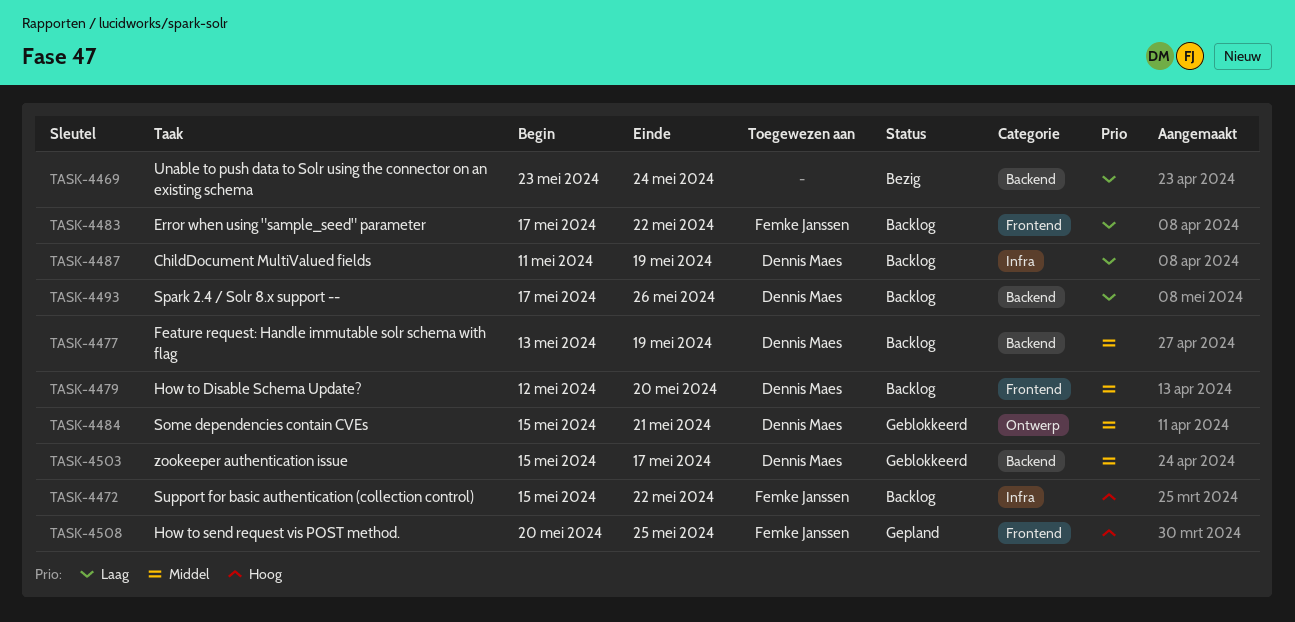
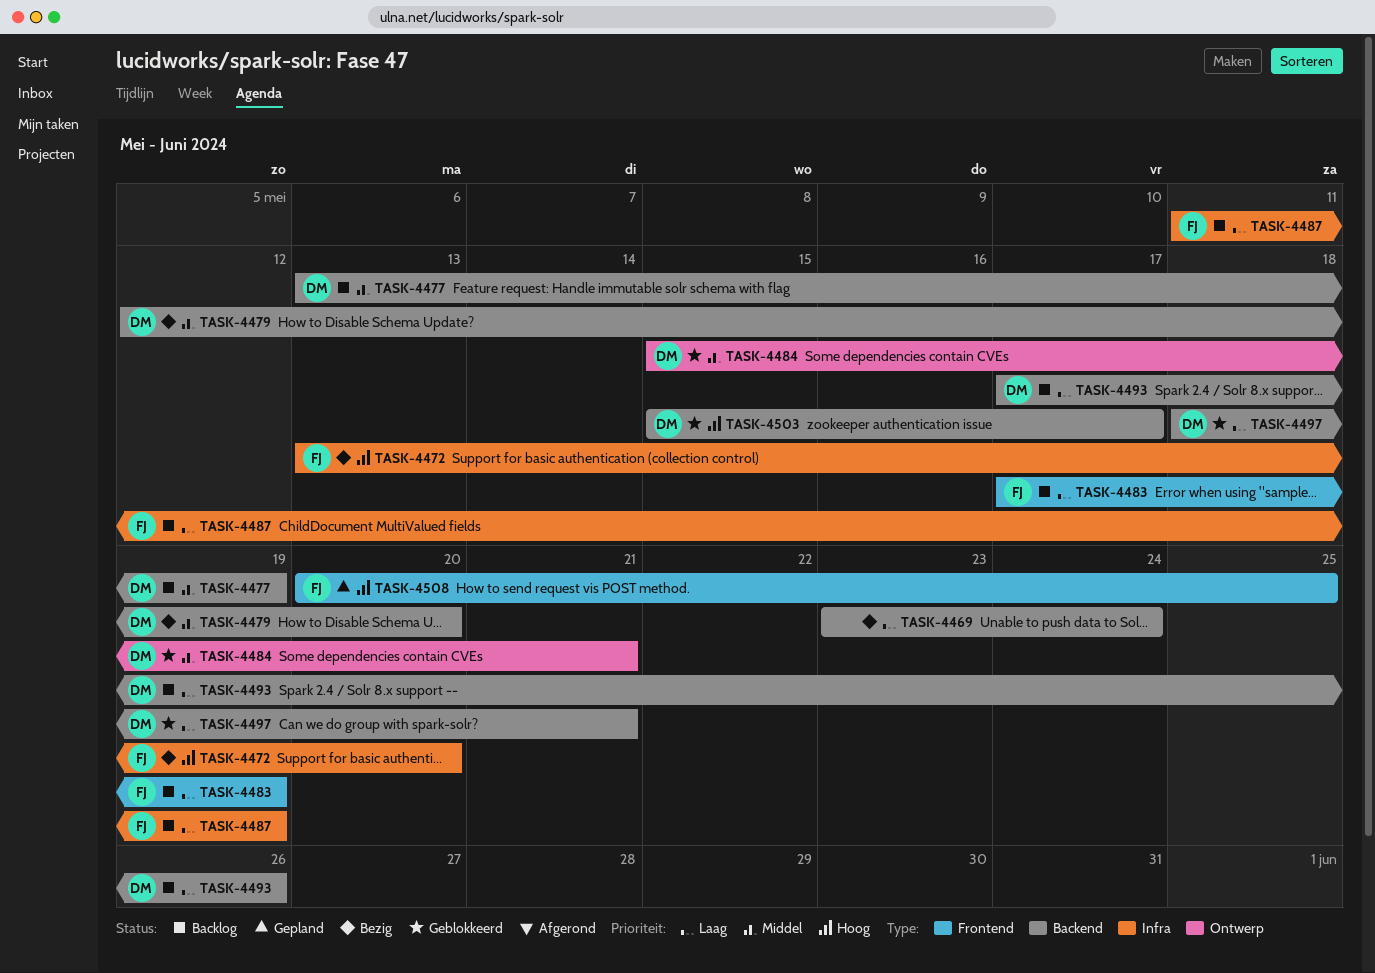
TASK-4472, status: Backlog -> Bezig
TASK-4472, start: May 15 -> May 13
TASK-4472, due: May 22 -> May 20
TASK-4479, status: Backlog -> Bezig
TASK-4479, label: Frontend -> Backend
TASK-4483, due: May 22 -> May 19
TASK-4487, owner: Dennis Maes -> Femke Janssen
TASK-4497: none -> present
TASK-4503, priority: Middel -> Hoog

